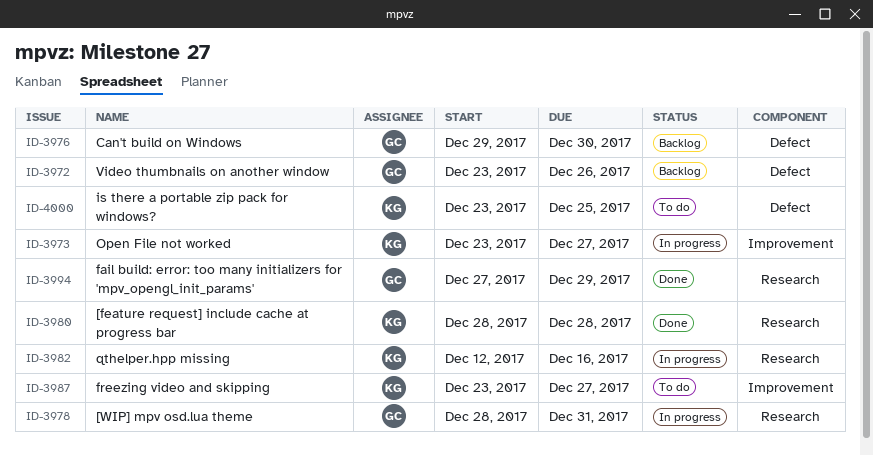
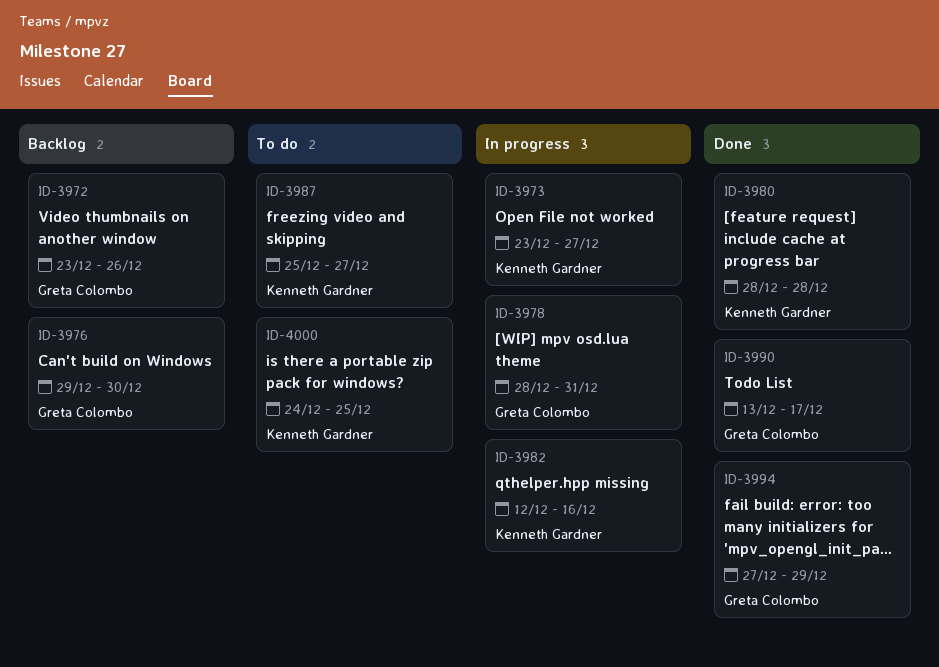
ID-3987, start: Dec 23 -> Dec 25
ID-3990: none -> present
ID-4000, start: Dec 23 -> Dec 24

